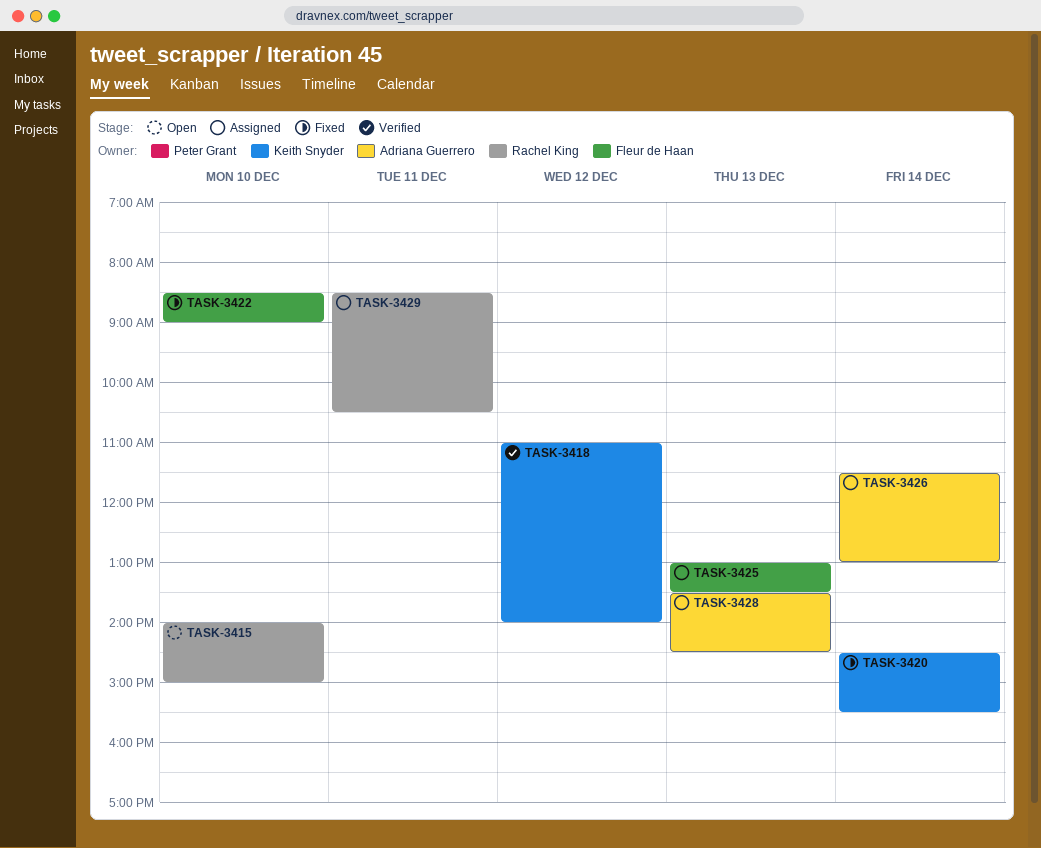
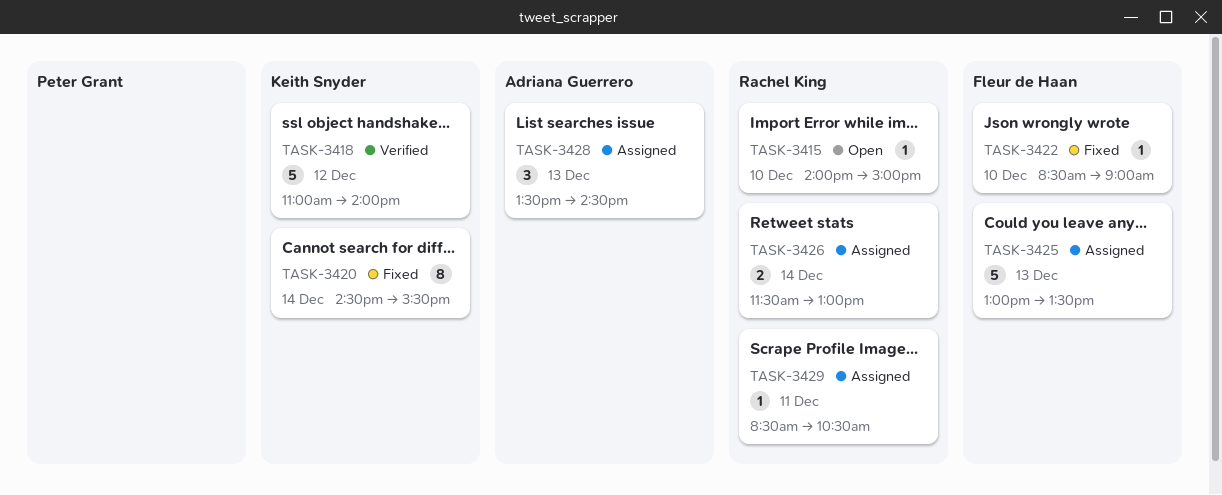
TASK-3426, owner: Adriana Guerrero -> Rachel King

